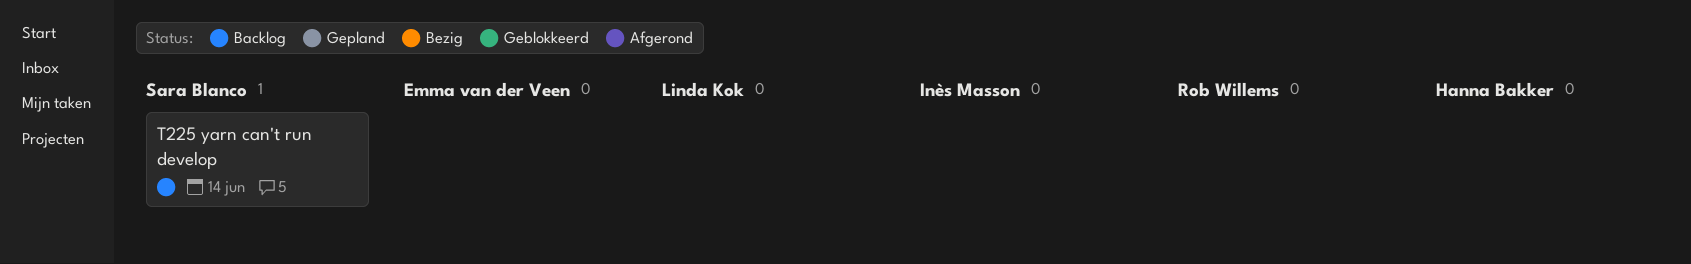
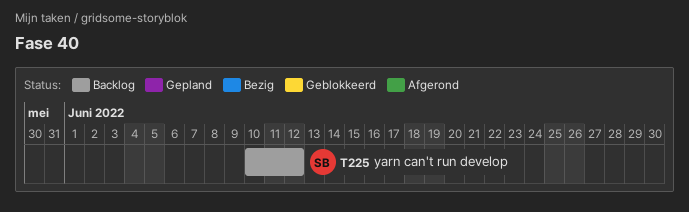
T225, due: Jun 14 -> Jun 12

